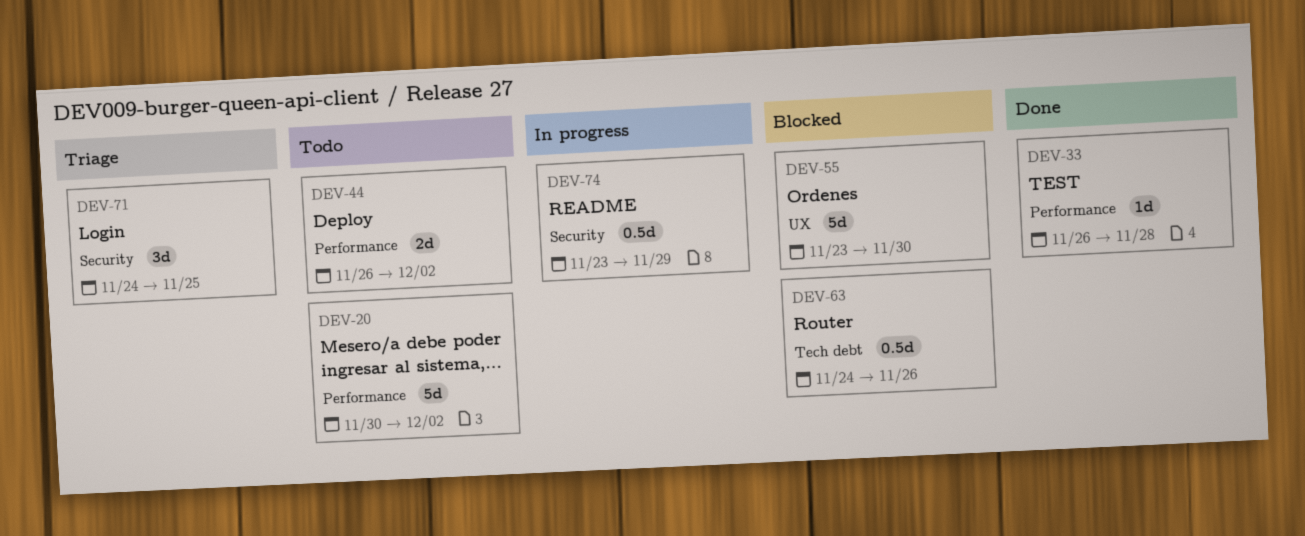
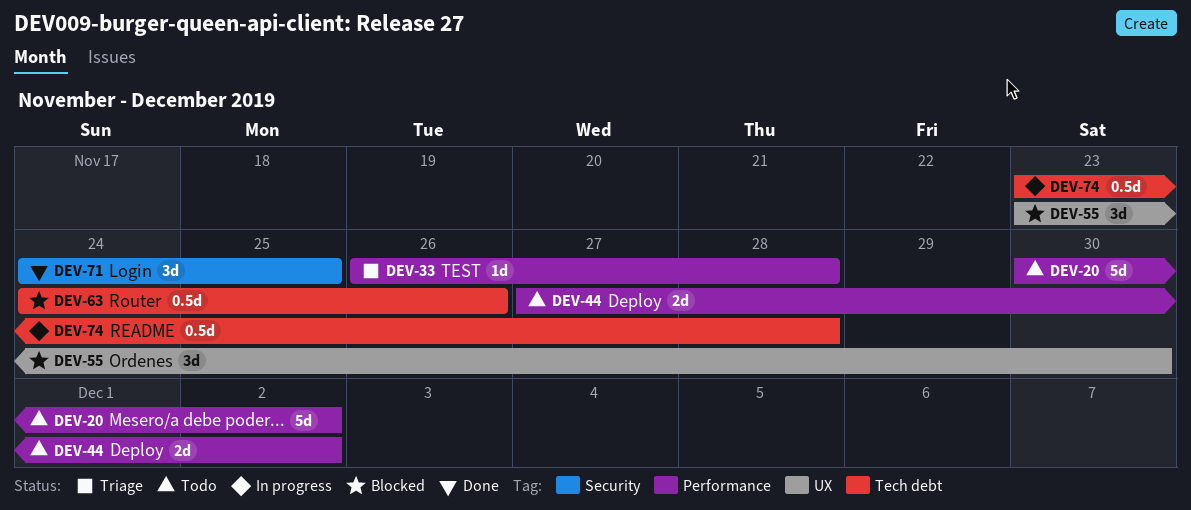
DEV-33, status: Done -> Triage
DEV-44, start: Nov 26 -> Nov 27
DEV-55, estimate: 5d -> 3d
DEV-71, status: Triage -> Done
DEV-74, label: Security -> Tech debt
DEV-74, due: Nov 29 -> Nov 28

